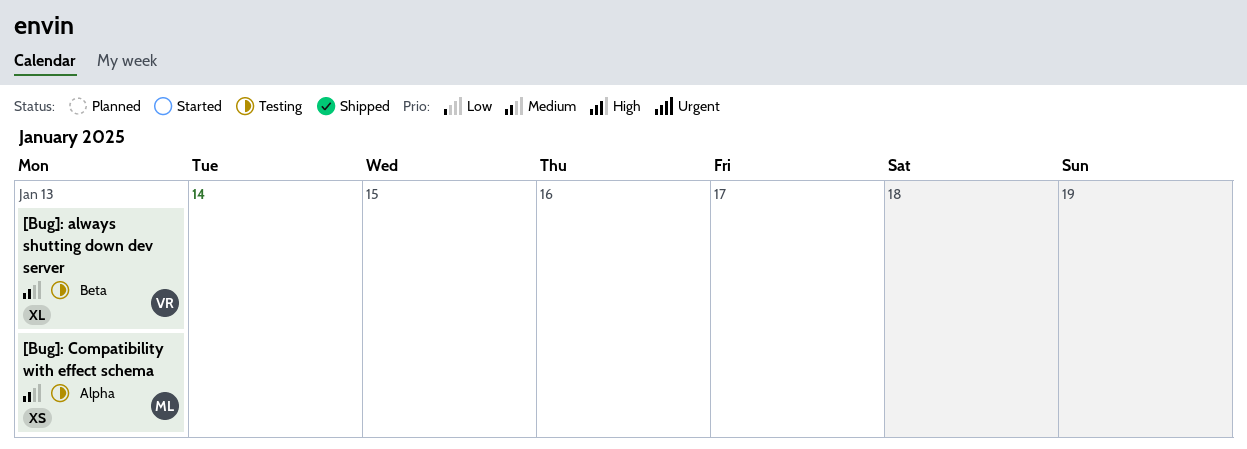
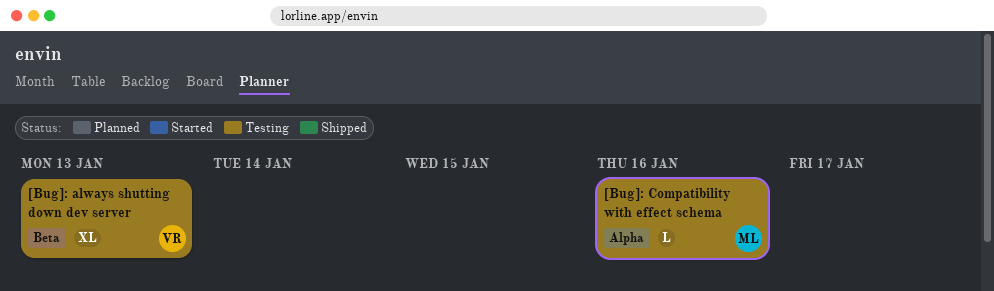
[Bug]: Compatibility with effect schema, estimate: XS -> L
[Bug]: Compatibility with effect schema, due: Jan 13 -> Jan 16

